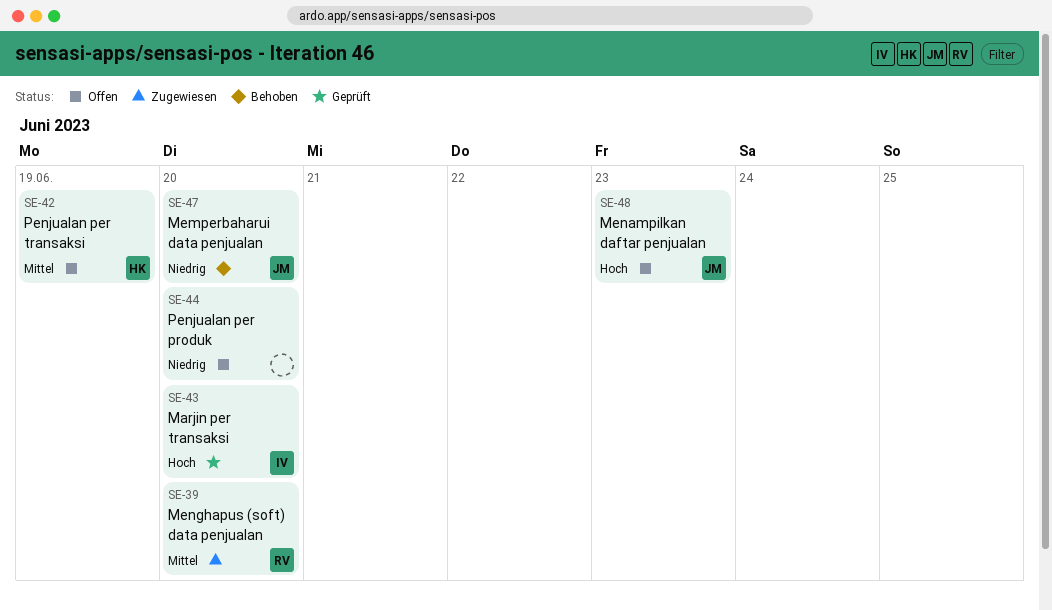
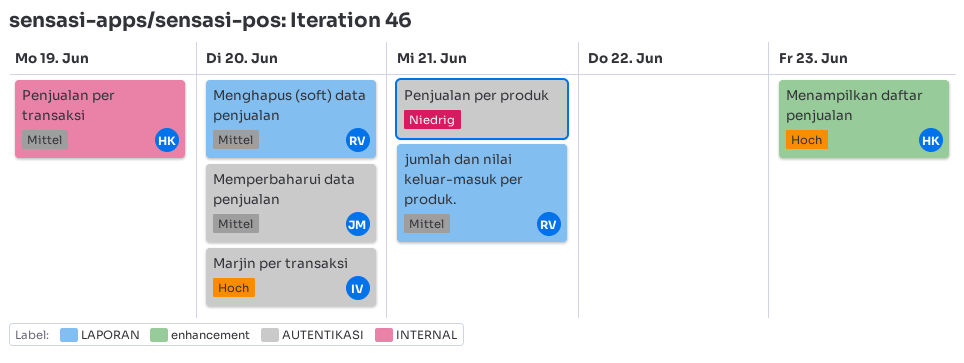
jumlah dan nilai keluar-masuk per produk.: none -> present
Memperbaharui data penjualan, priority: Niedrig -> Mittel
Menampilkan daftar penjualan, owner: JM -> HK
Penjualan per produk, due: Jun 20 -> Jun 21

